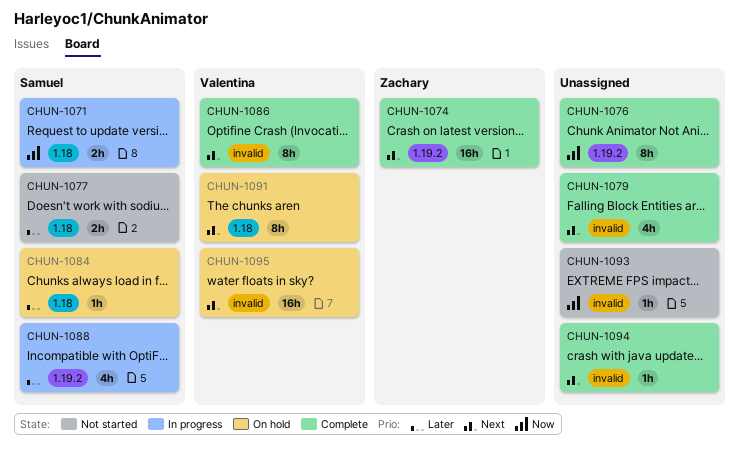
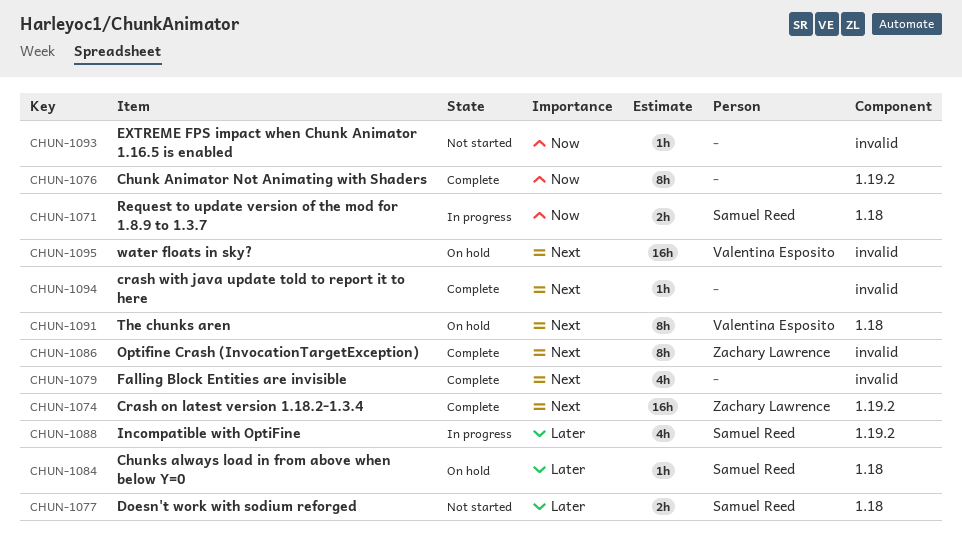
CHUN-1086, owner: Valentina Esposito -> Zachary Lawrence

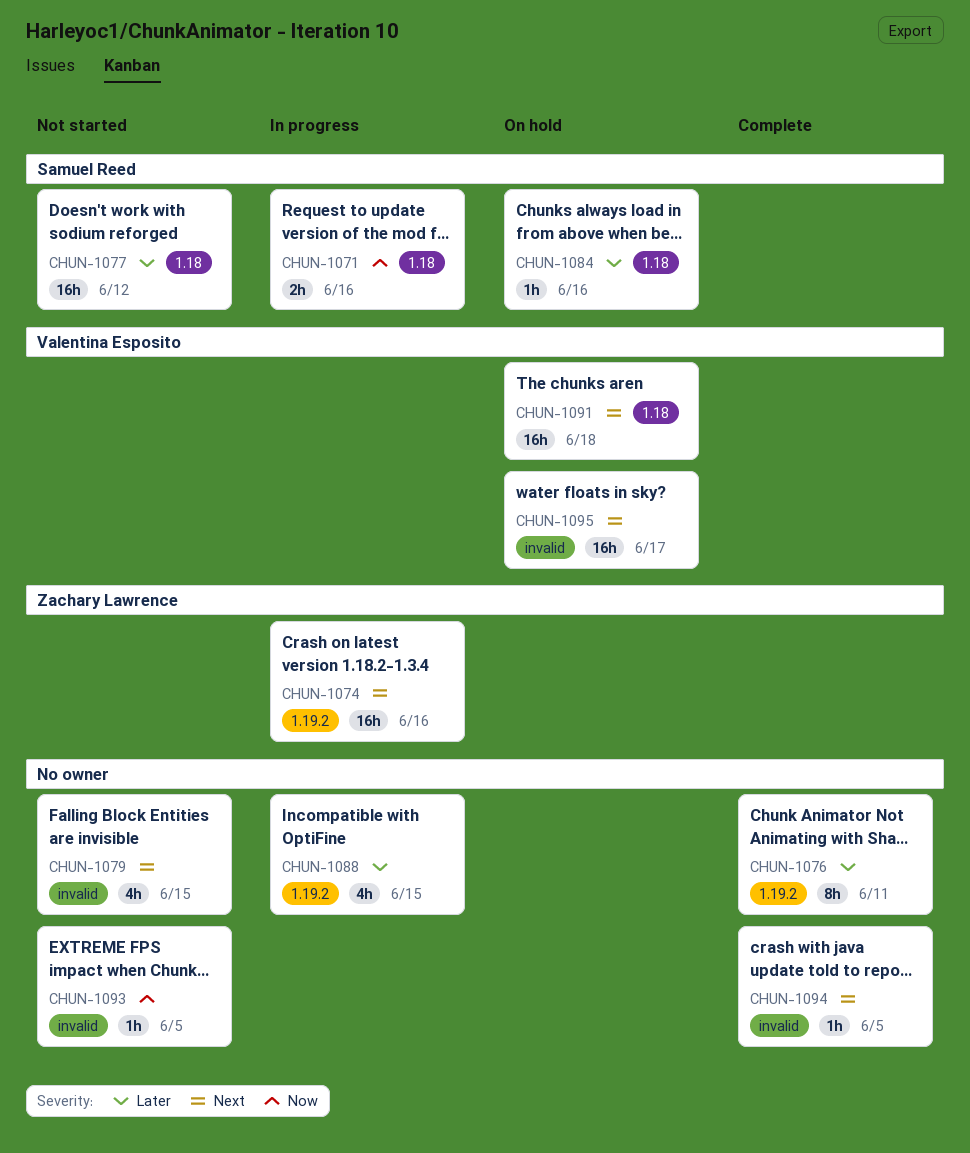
CHUN-1074, status: Complete -> In progress
CHUN-1076, priority: Now -> Later
CHUN-1077, estimate: 2h -> 16h
CHUN-1079, status: Complete -> Not started
CHUN-1086: present -> none
CHUN-1088, owner: Samuel Reed -> none
CHUN-1091, estimate: 8h -> 16h

